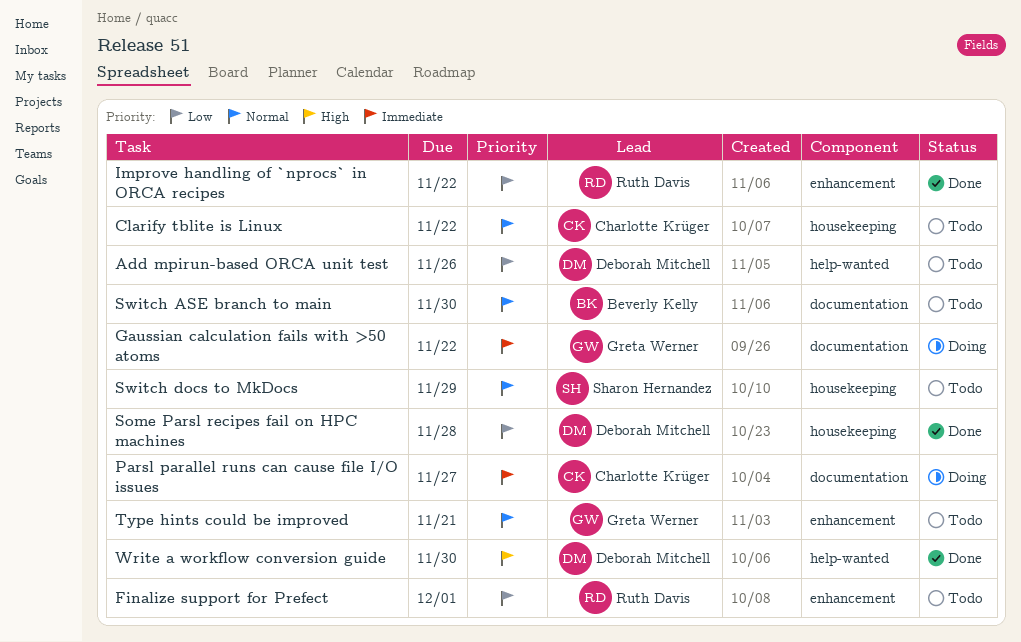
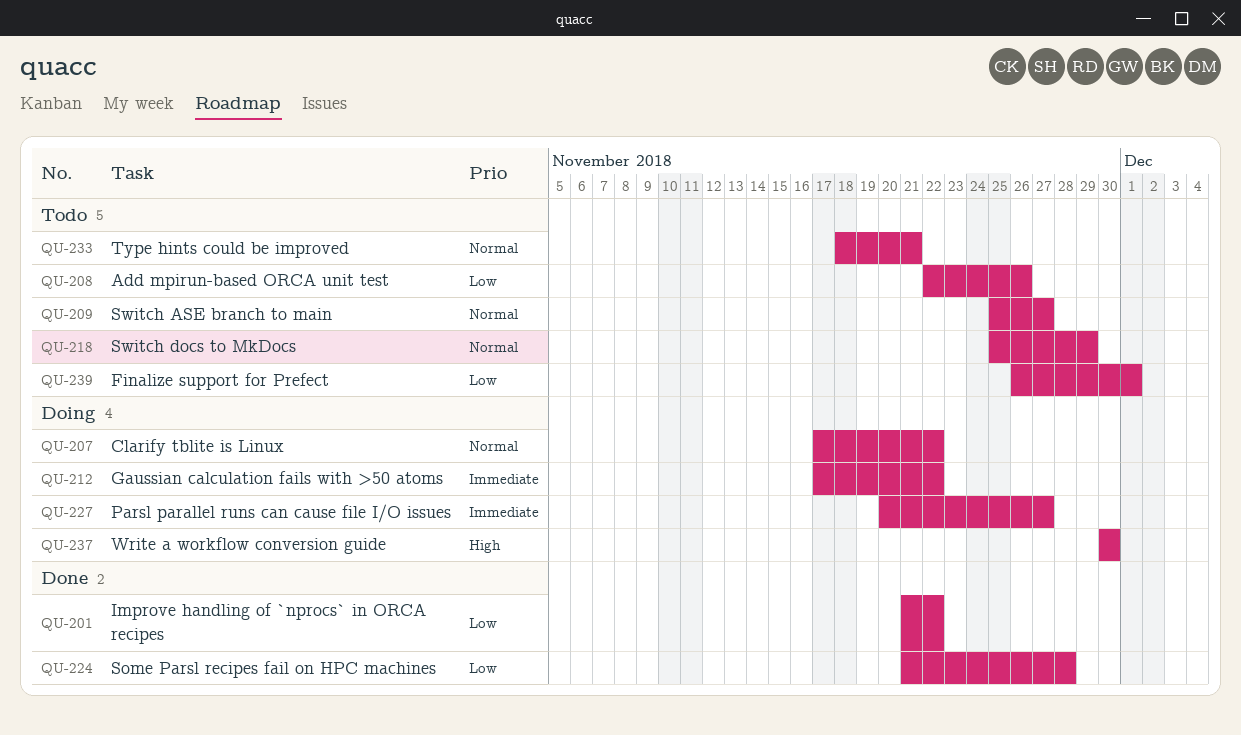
Clarify tblite is Linux, status: Todo -> Doing
Switch ASE branch to main, due: Nov 30 -> Nov 27
Write a workflow conversion guide, status: Done -> Doing

